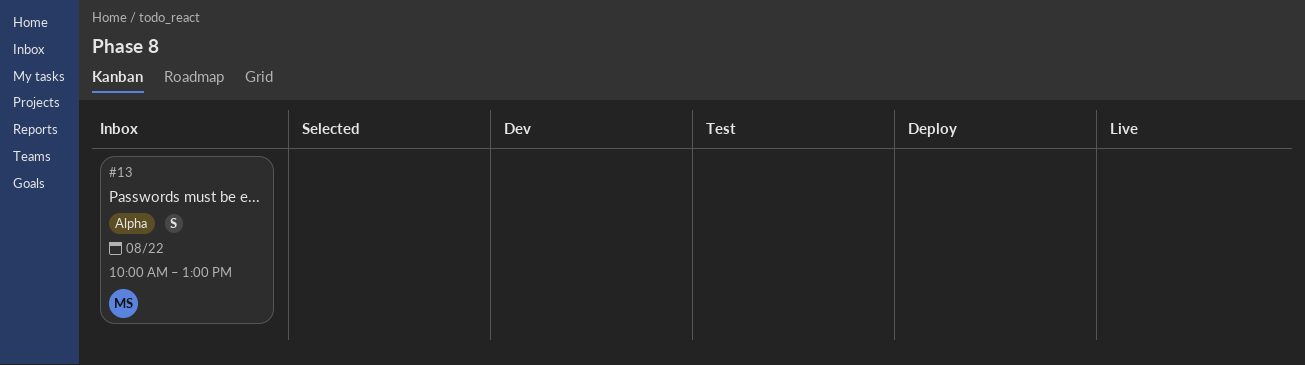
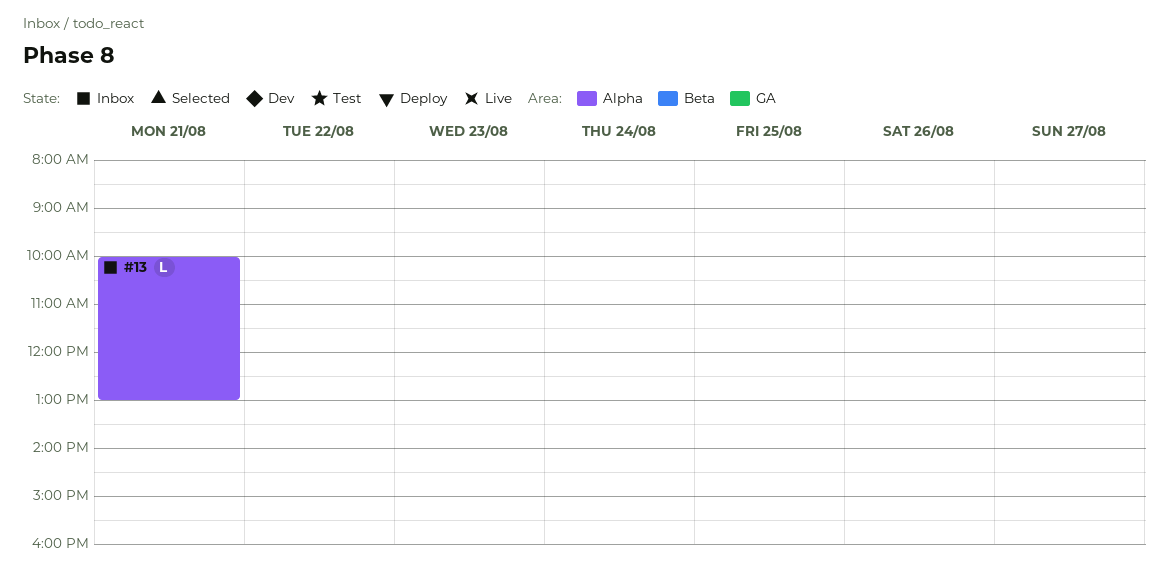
#13, estimate: S -> L
#13, day: Aug 22 -> Aug 21

